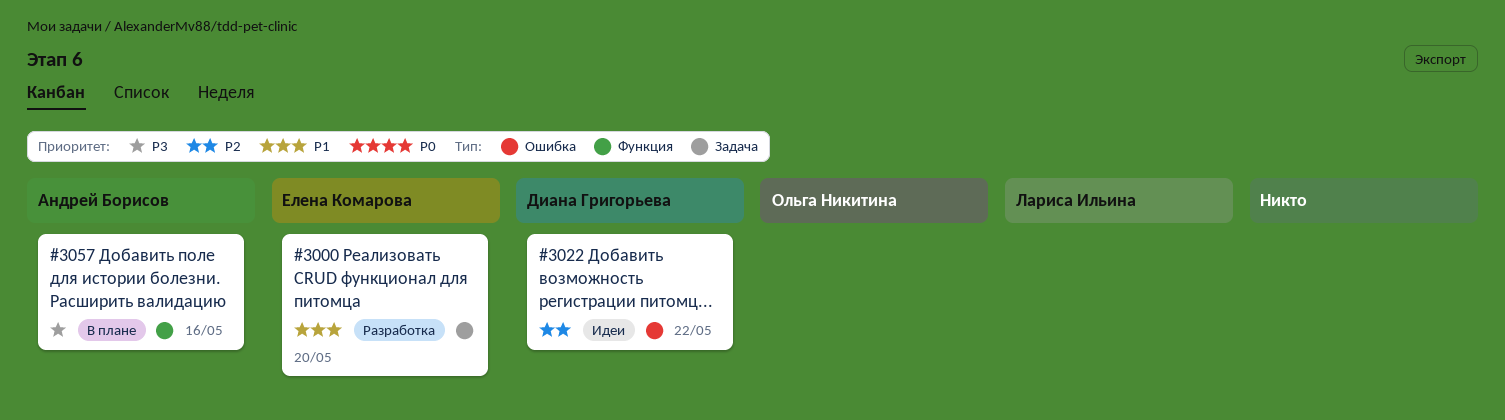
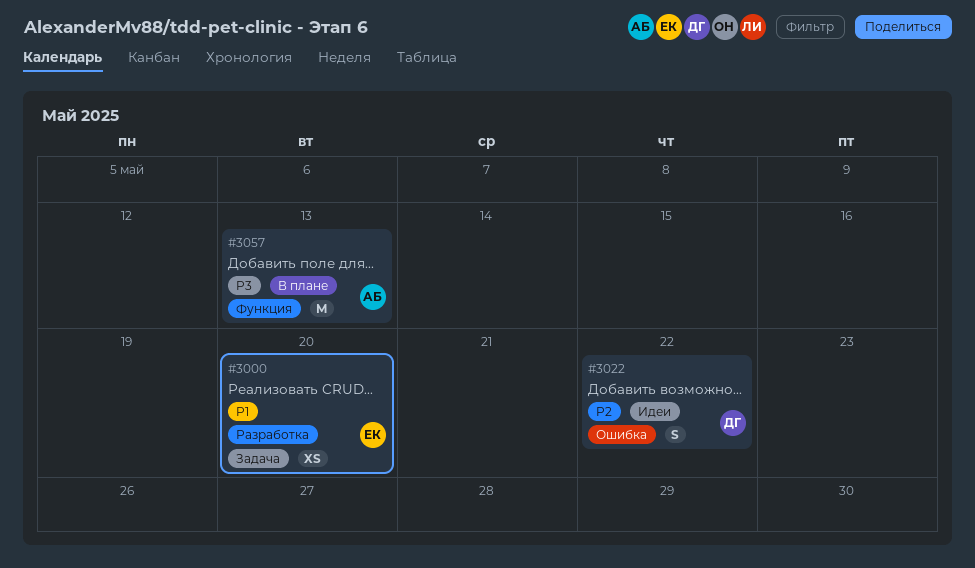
#3057, due: May 16 -> May 13

